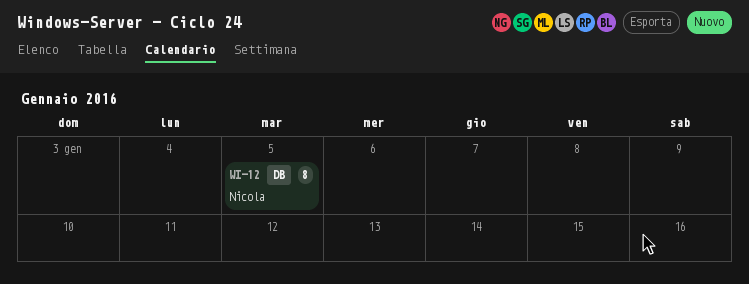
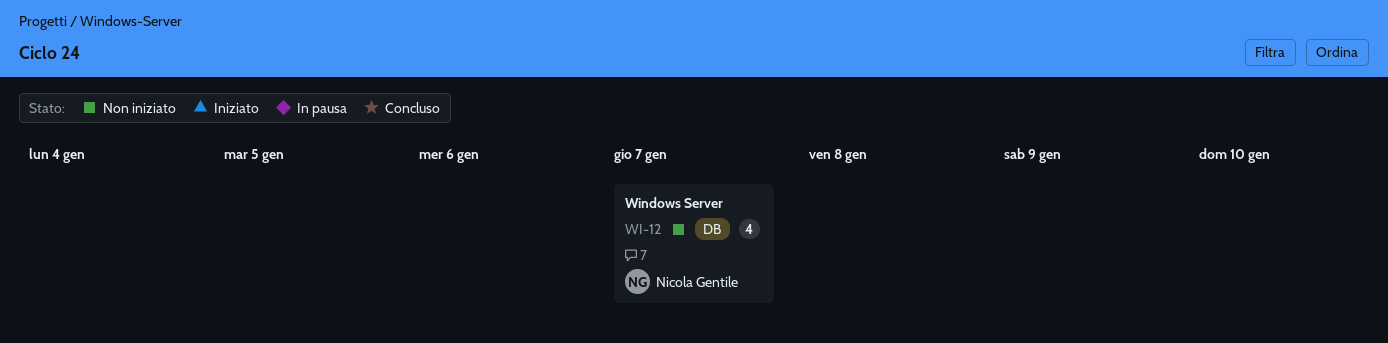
WI-12, estimate: 8 -> 4
WI-12, due: Jan 5 -> Jan 7

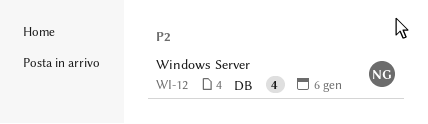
WI-12, due: Jan 7 -> Jan 6

